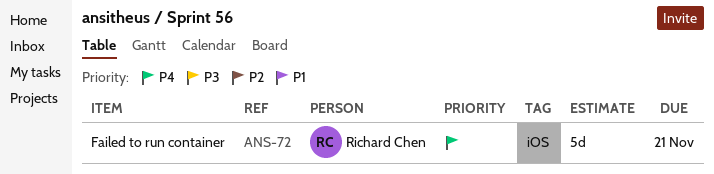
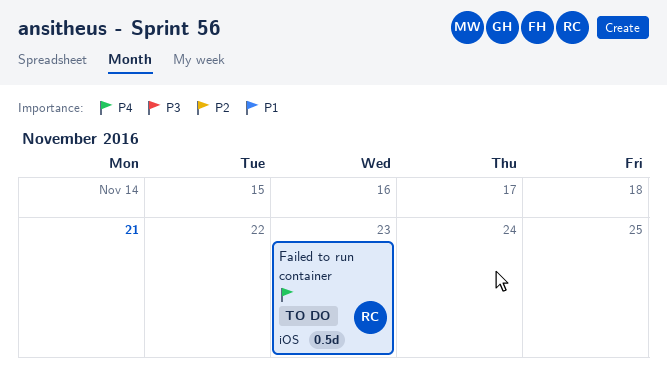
Failed to run container, estimate: 5d -> 0.5d
Failed to run container, due: Nov 21 -> Nov 23

